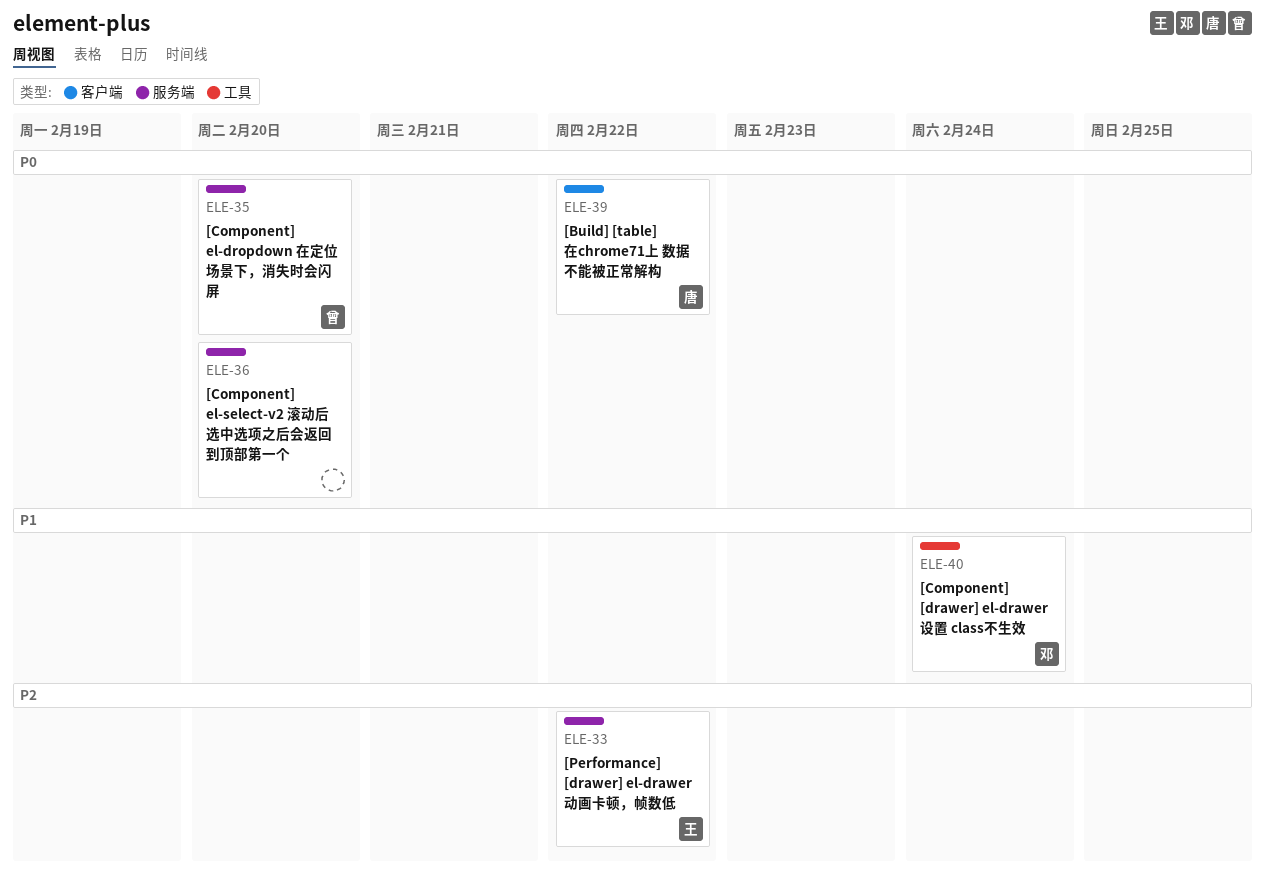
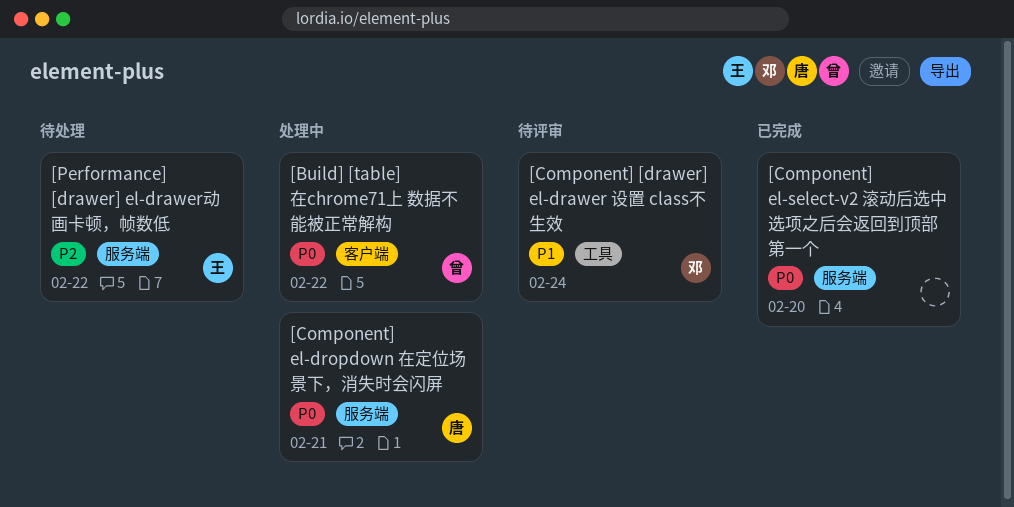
[Build] [table] 在chrome71上 数据不能被正常解构, owner: 唐 -> 曾
[Component] el-dropdown 在定位场景下，消失时会闪屏, owner: 曾 -> 唐
[Component] el-dropdown 在定位场景下，消失时会闪屏, due: Feb 20 -> Feb 21

